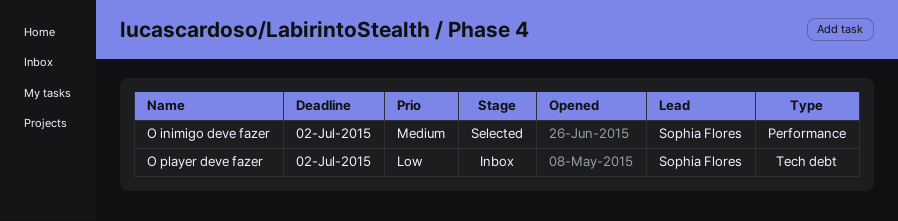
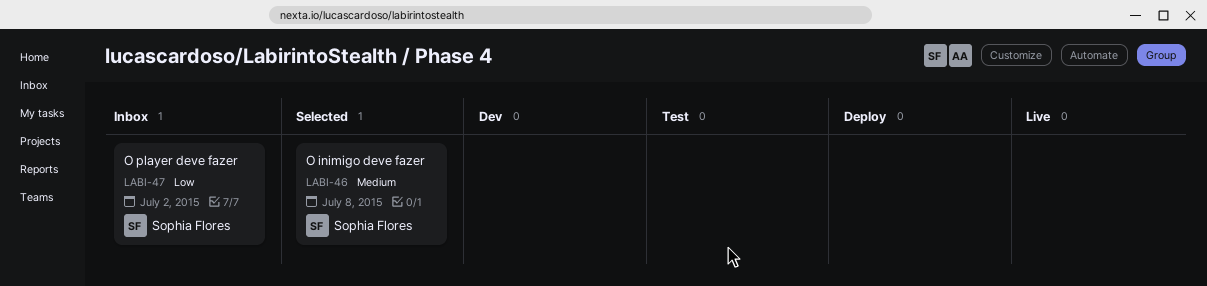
O inimigo deve fazer, due: Jul 2 -> Jul 8

